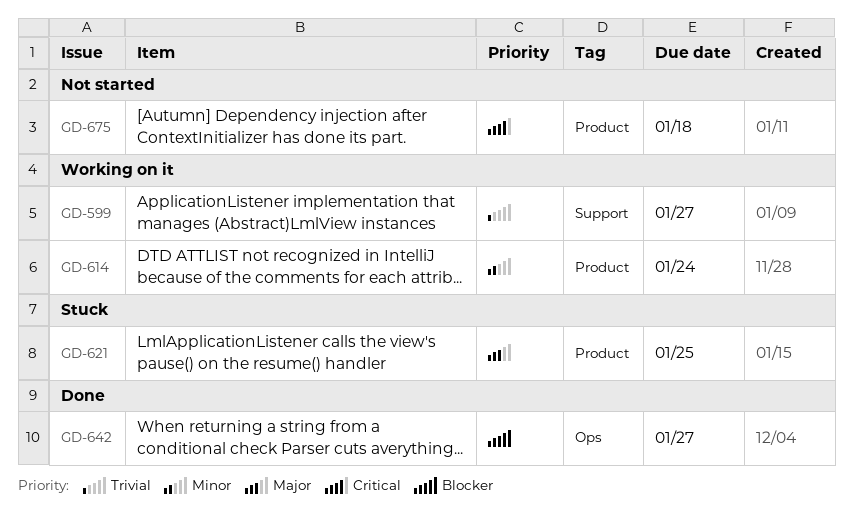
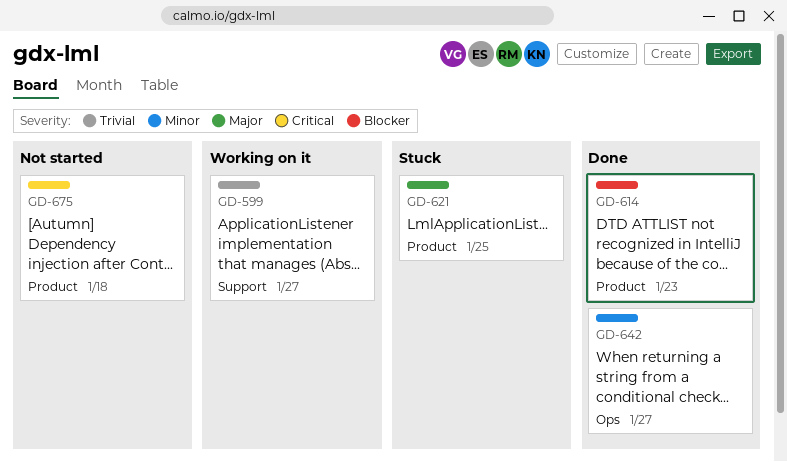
GD-614, status: Working on it -> Done
GD-614, priority: Minor -> Blocker
GD-614, due: Jan 24 -> Jan 23
GD-642, priority: Blocker -> Minor

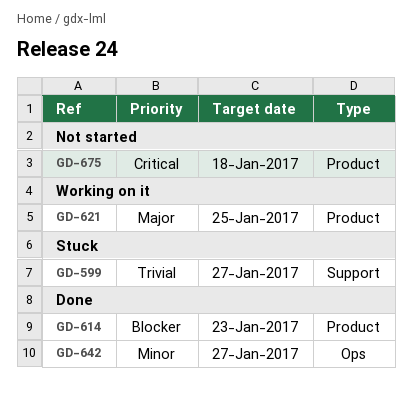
GD-599, status: Working on it -> Stuck
GD-621, status: Stuck -> Working on it

